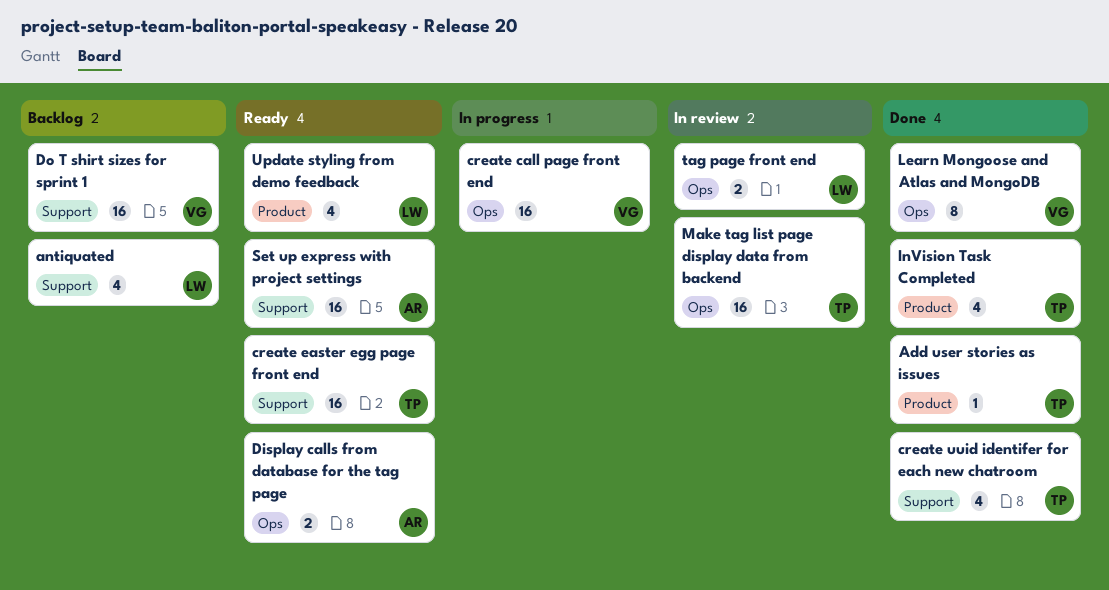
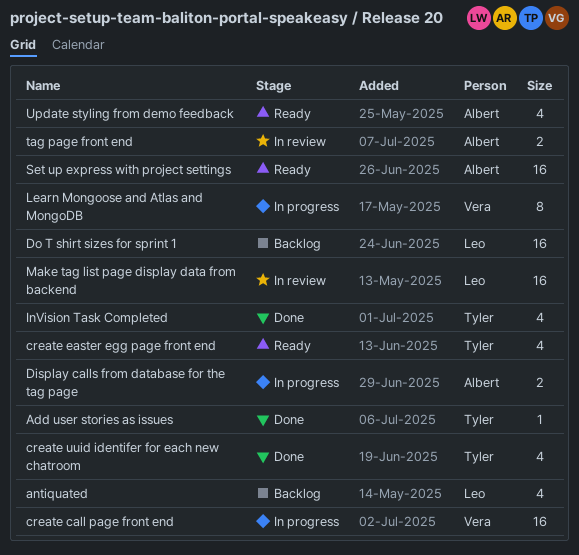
create easter egg page front end, estimate: 16 -> 4
Display calls from database for the tag page, status: Ready -> In progress
Do T shirt sizes for sprint 1, owner: Vera -> Leo
Learn Mongoose and Atlas and MongoDB, status: Done -> In progress
Make tag list page display data from backend, owner: Tyler -> Leo
tag page front end, owner: Leo -> Albert
Update styling from demo feedback, owner: Leo -> Albert

